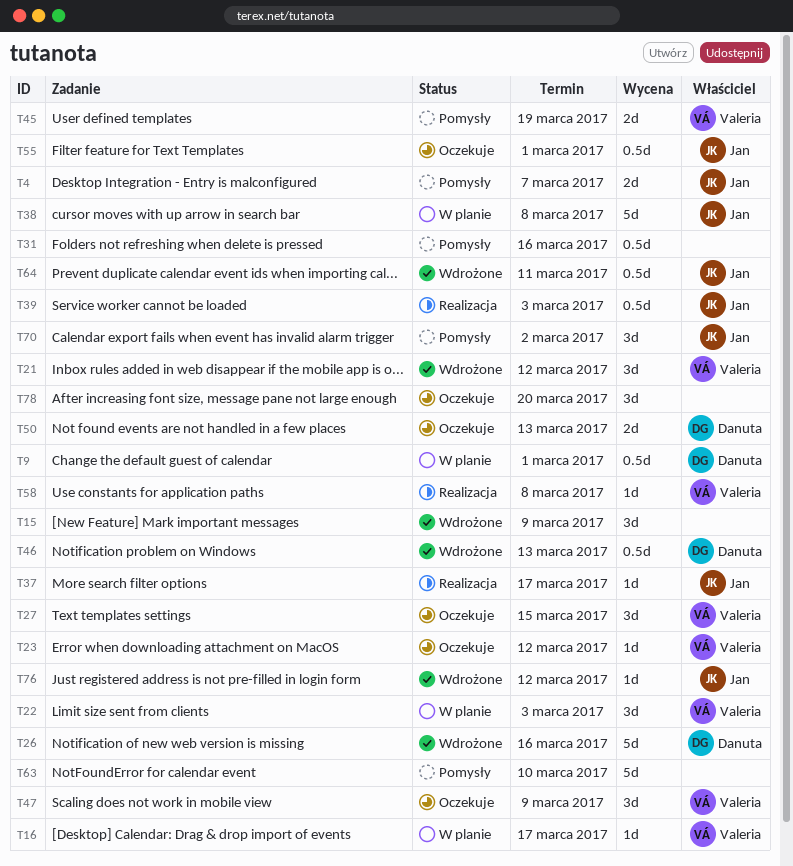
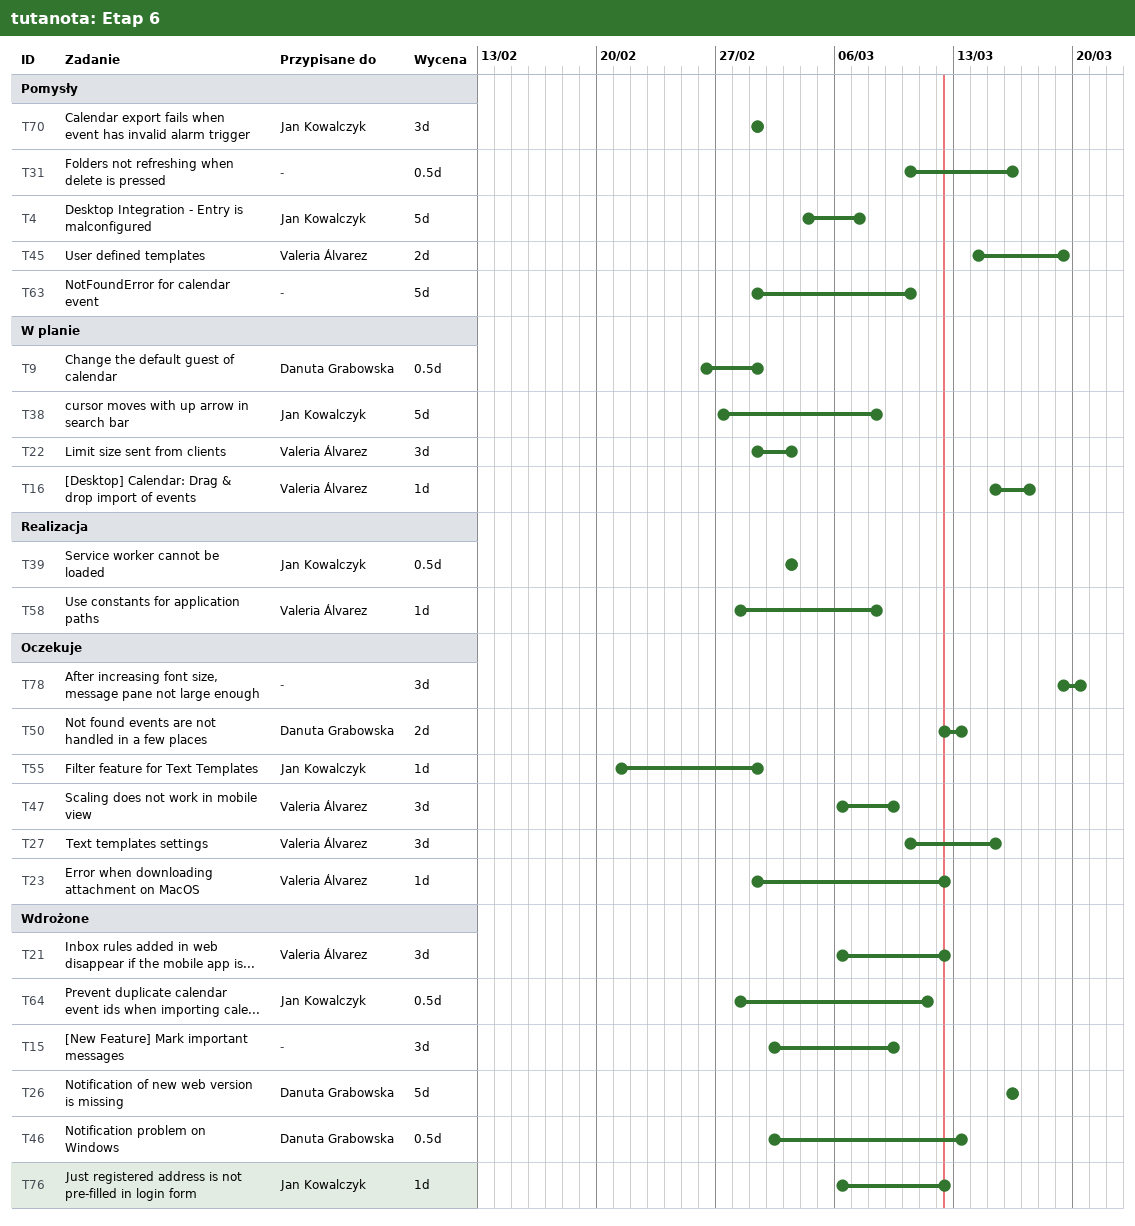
T4, estimate: 2d -> 5d
T37: present -> none
T55, estimate: 0.5d -> 1d
T70, due: Mar 2 -> Mar 1

